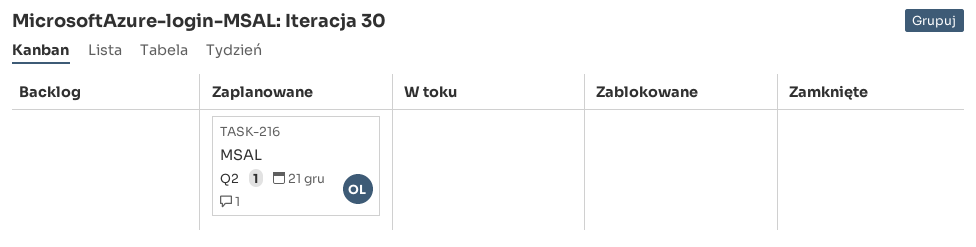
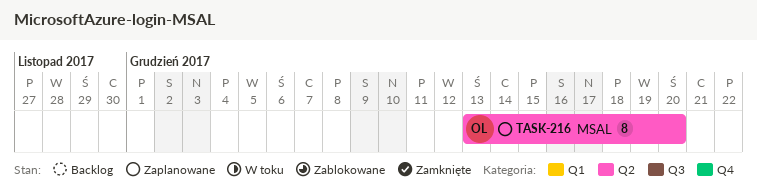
TASK-216, estimate: 1 -> 8
TASK-216, due: Dec 21 -> Dec 20

